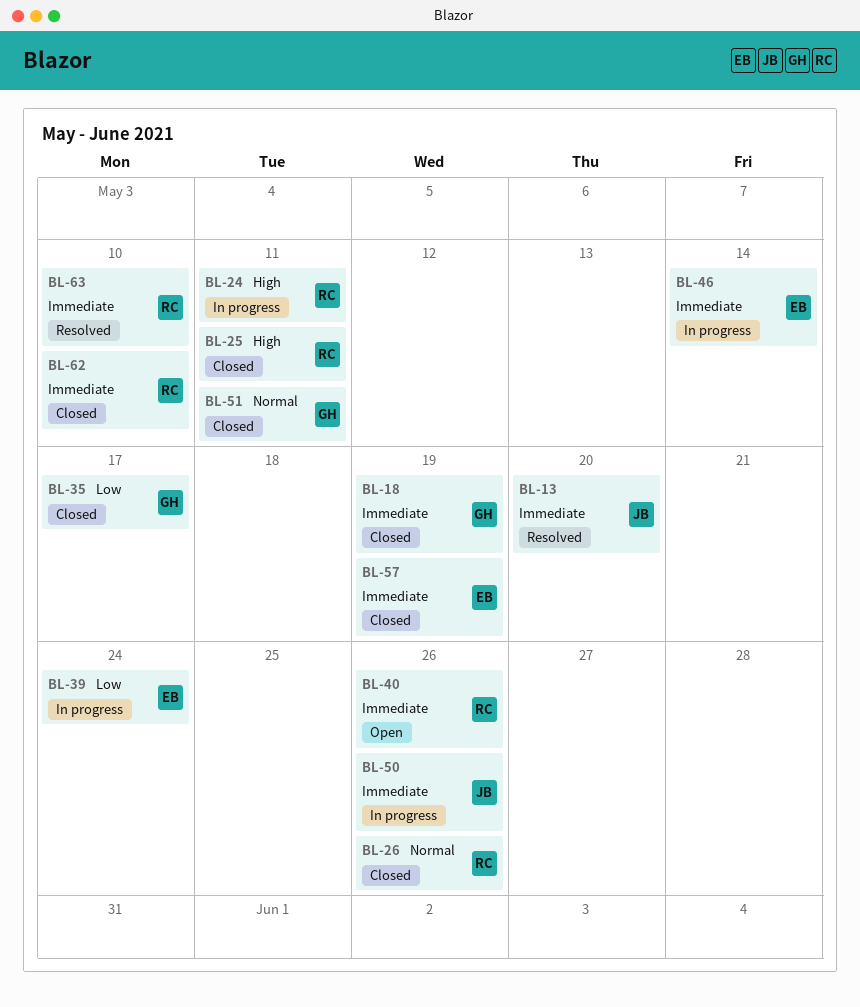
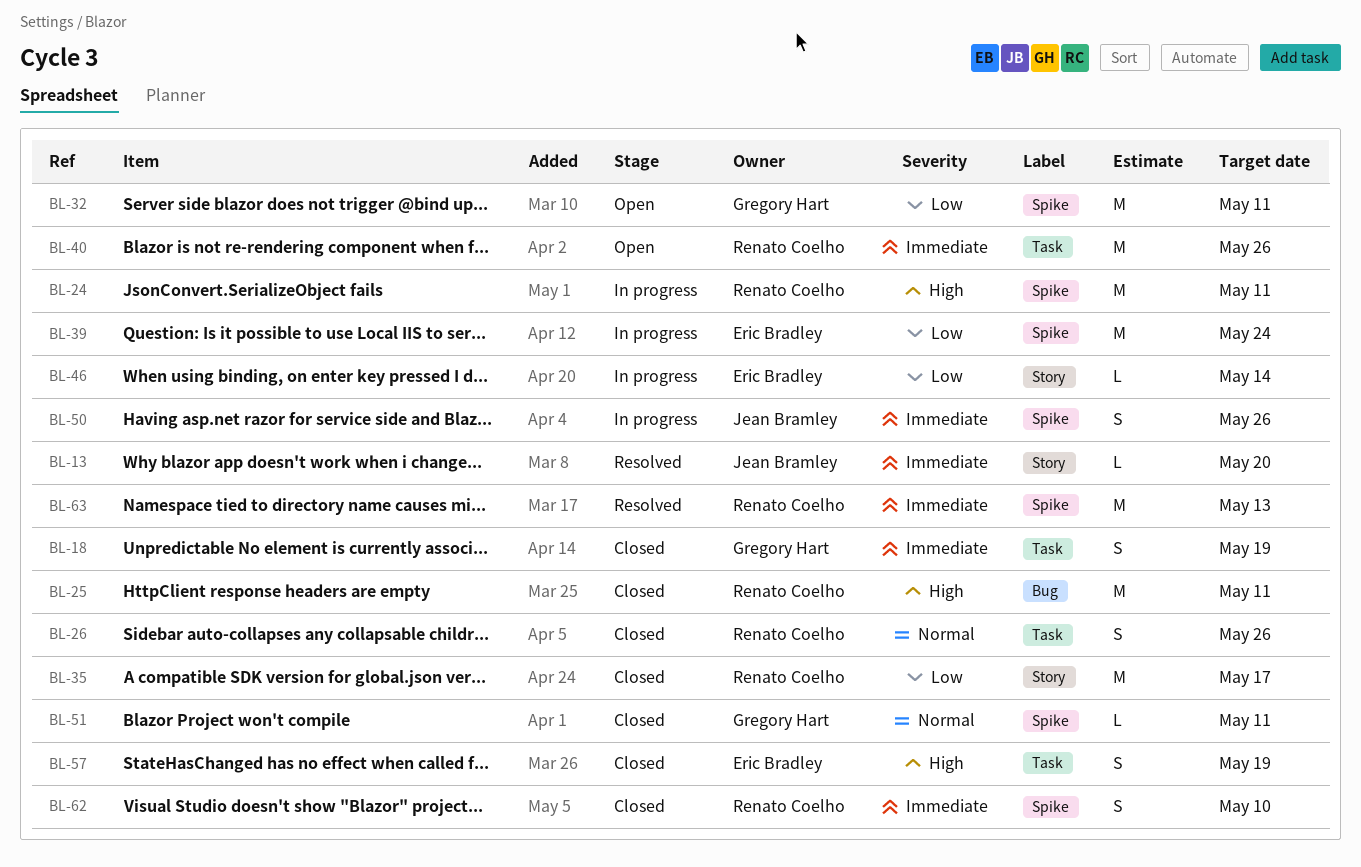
BL-32: none -> present
BL-35, owner: Gregory Hart -> Renato Coelho
BL-46, priority: Immediate -> Low
BL-57, priority: Immediate -> High
BL-63, due: May 10 -> May 13

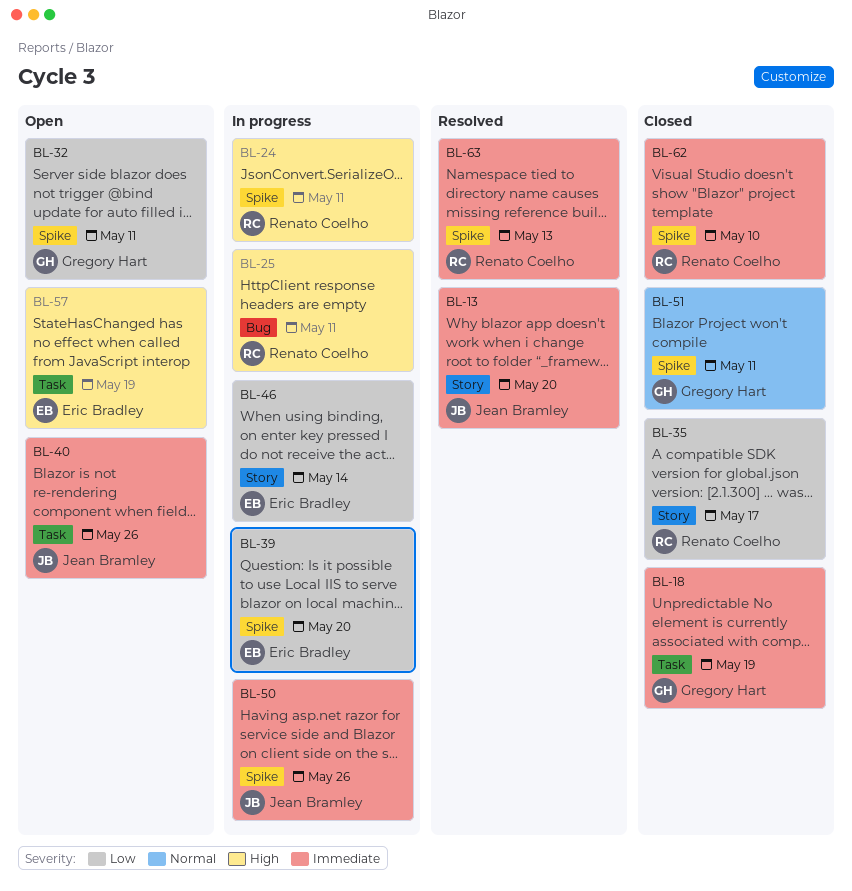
BL-25, status: Closed -> In progress
BL-26: present -> none
BL-39, due: May 24 -> May 20
BL-40, owner: Renato Coelho -> Jean Bramley
BL-57, status: Closed -> Open

